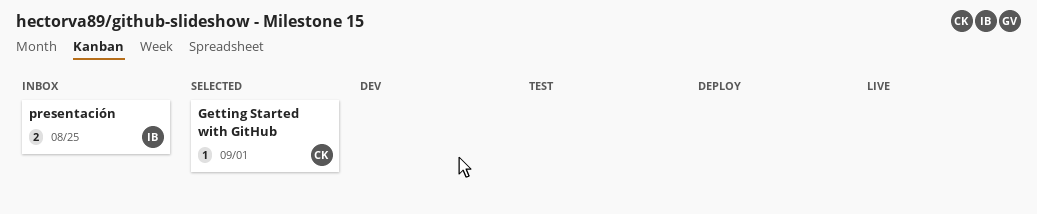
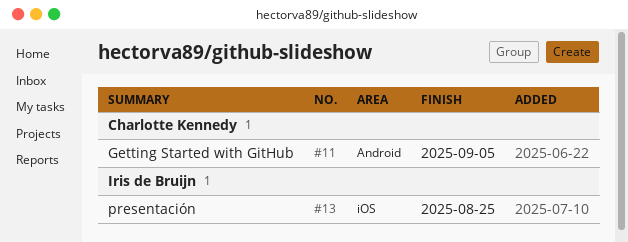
Getting Started with GitHub, due: Sep 1 -> Sep 5

